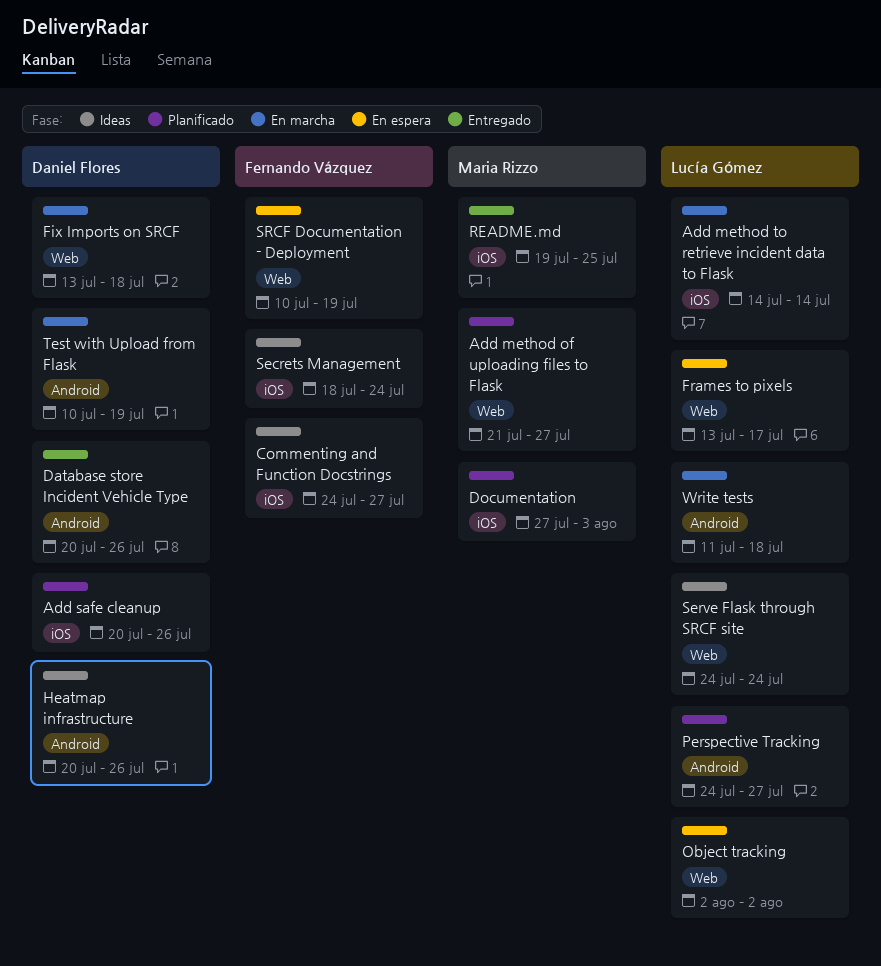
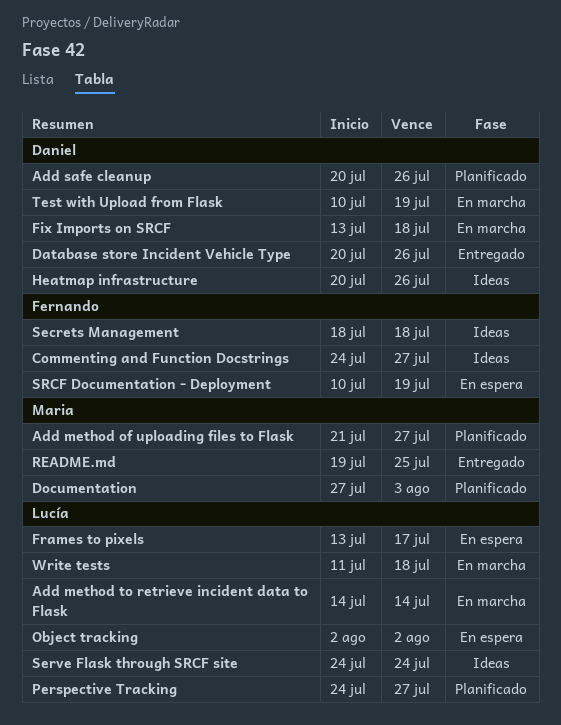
Secrets Management, due: Jul 24 -> Jul 18

